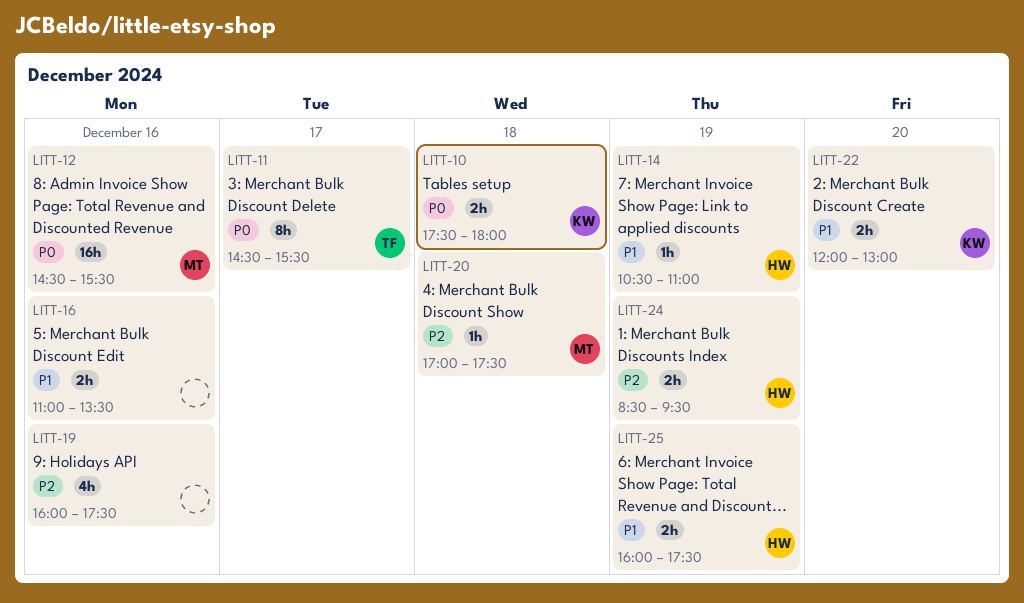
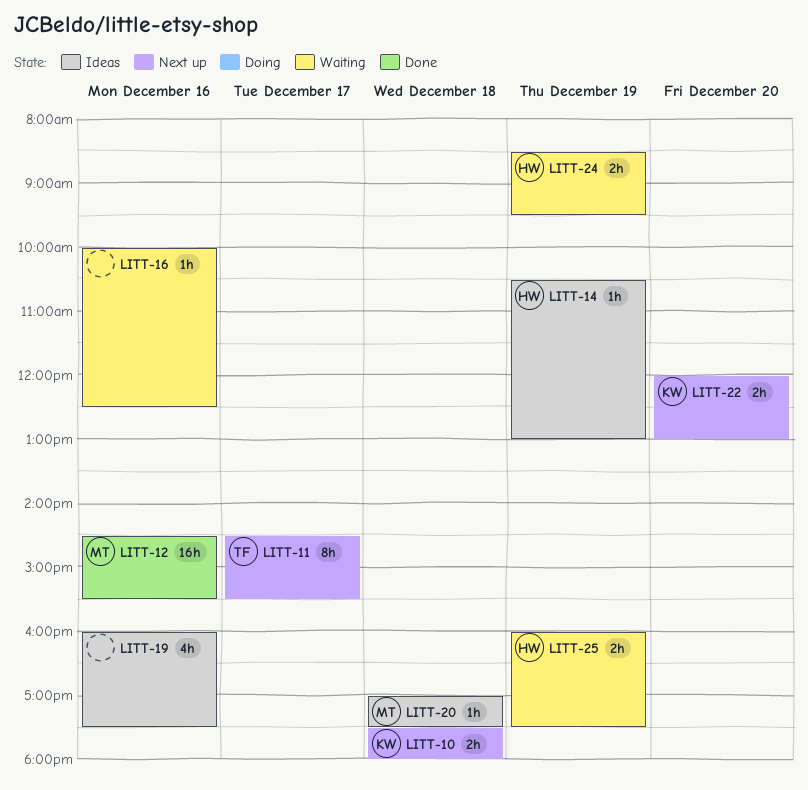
LITT-14, ends: 11:00 -> 13:00
LITT-16, estimate: 2h -> 1h
LITT-16, begins: 11:00 -> 10:00
LITT-16, ends: 13:30 -> 12:30

